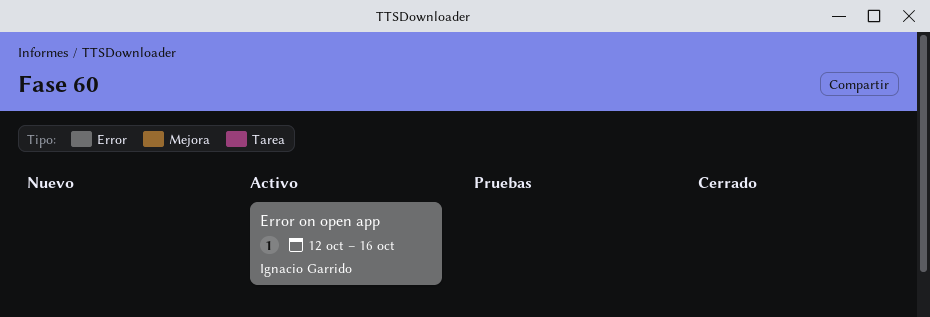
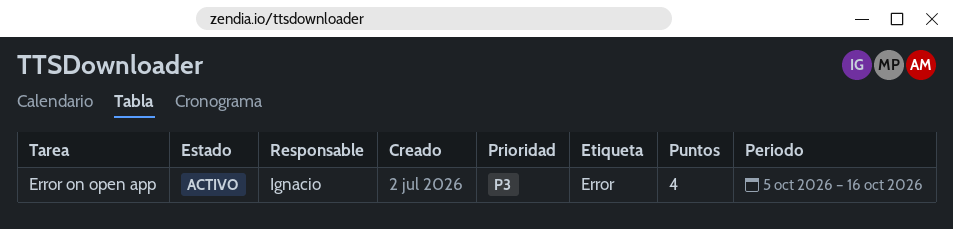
Error on open app, estimate: 1 -> 4
Error on open app, start: Oct 12 -> Oct 5

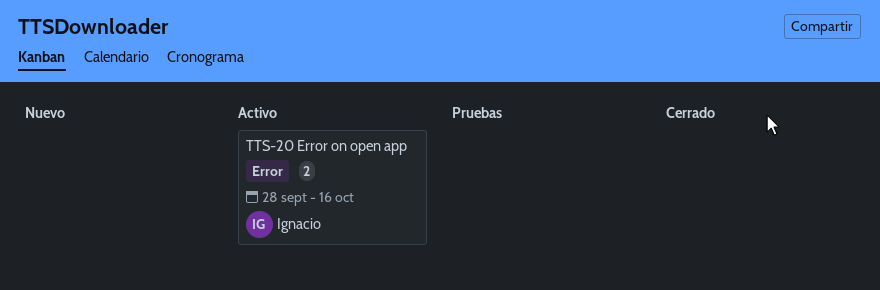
Error on open app, estimate: 4 -> 2
Error on open app, start: Oct 5 -> Sep 28

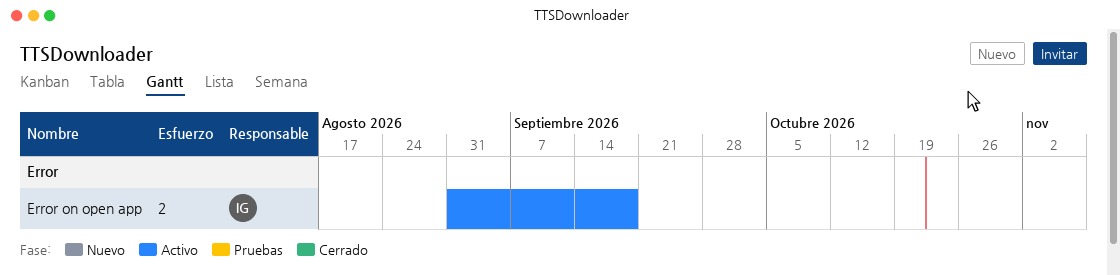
Error on open app, start: Sep 28 -> Aug 31
Error on open app, due: Oct 16 -> Sep 18

